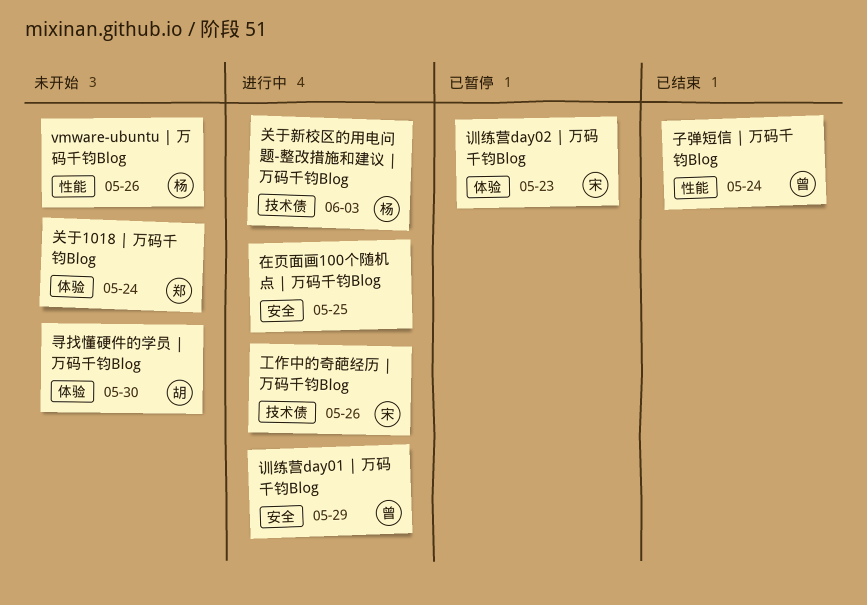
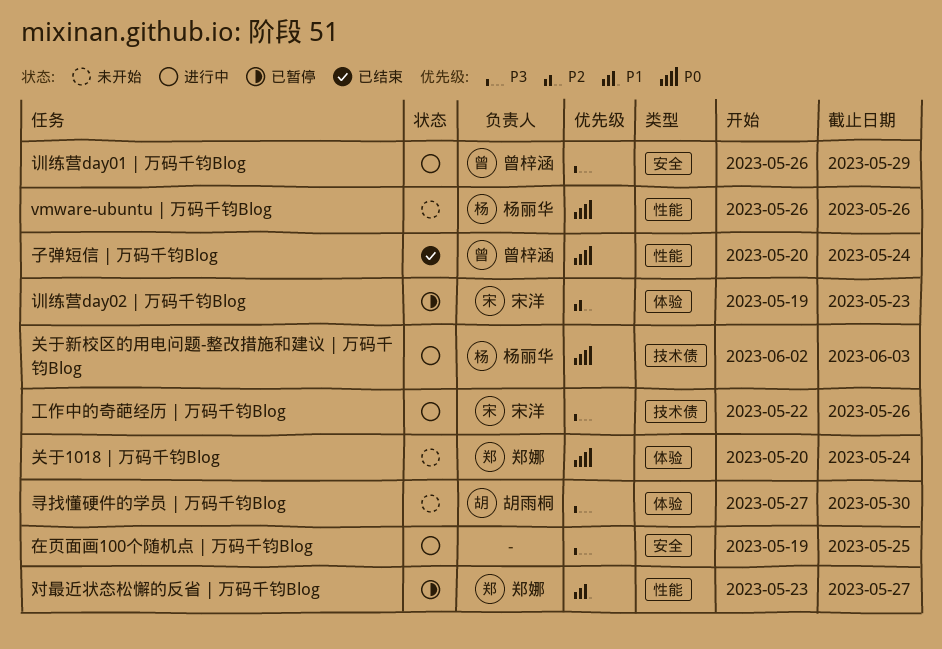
对最近状态松懈的反省 | 万码千钧Blog: none -> present

